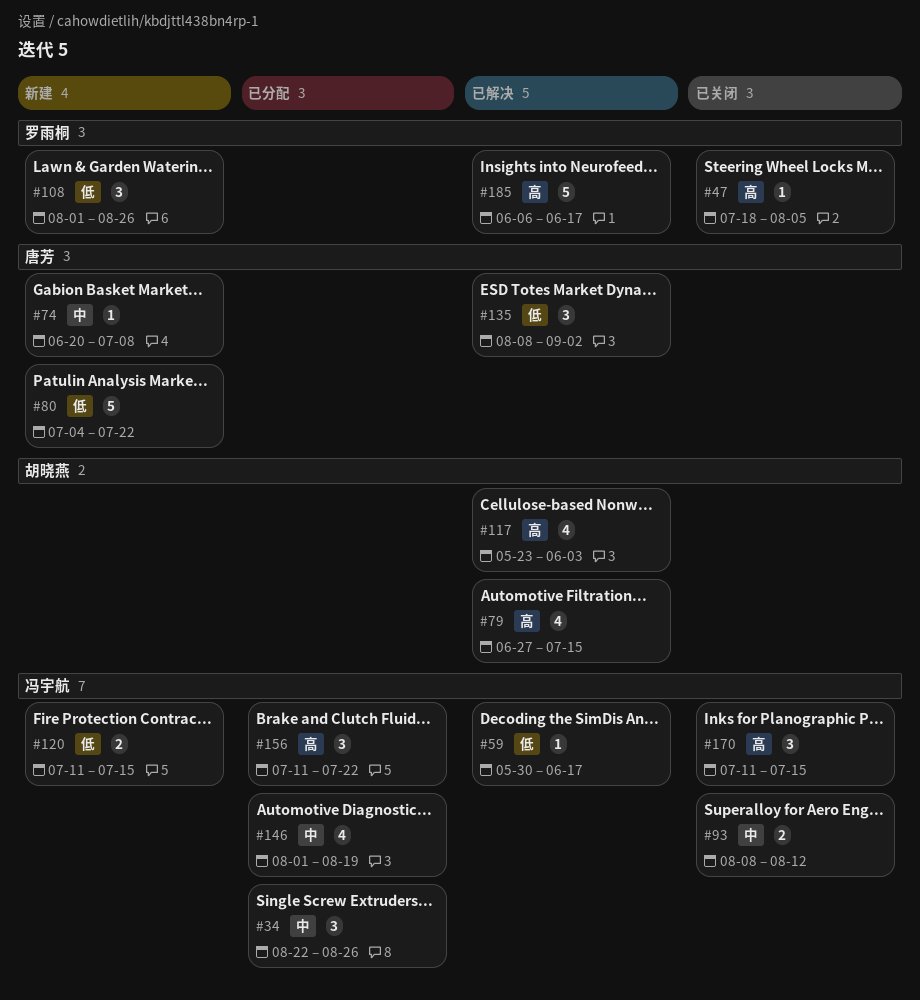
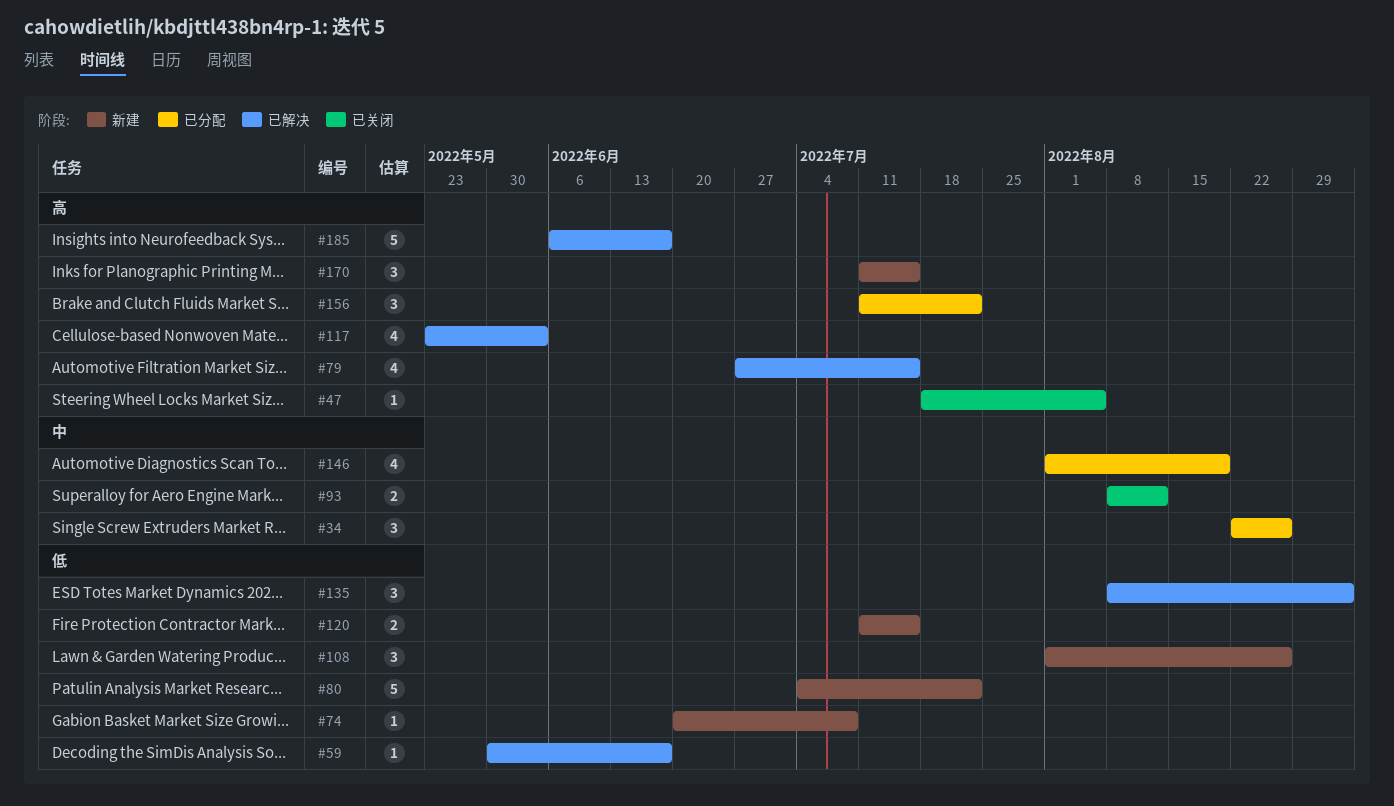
#74, priority: 中 -> 低
#170, status: 已关闭 -> 新建

